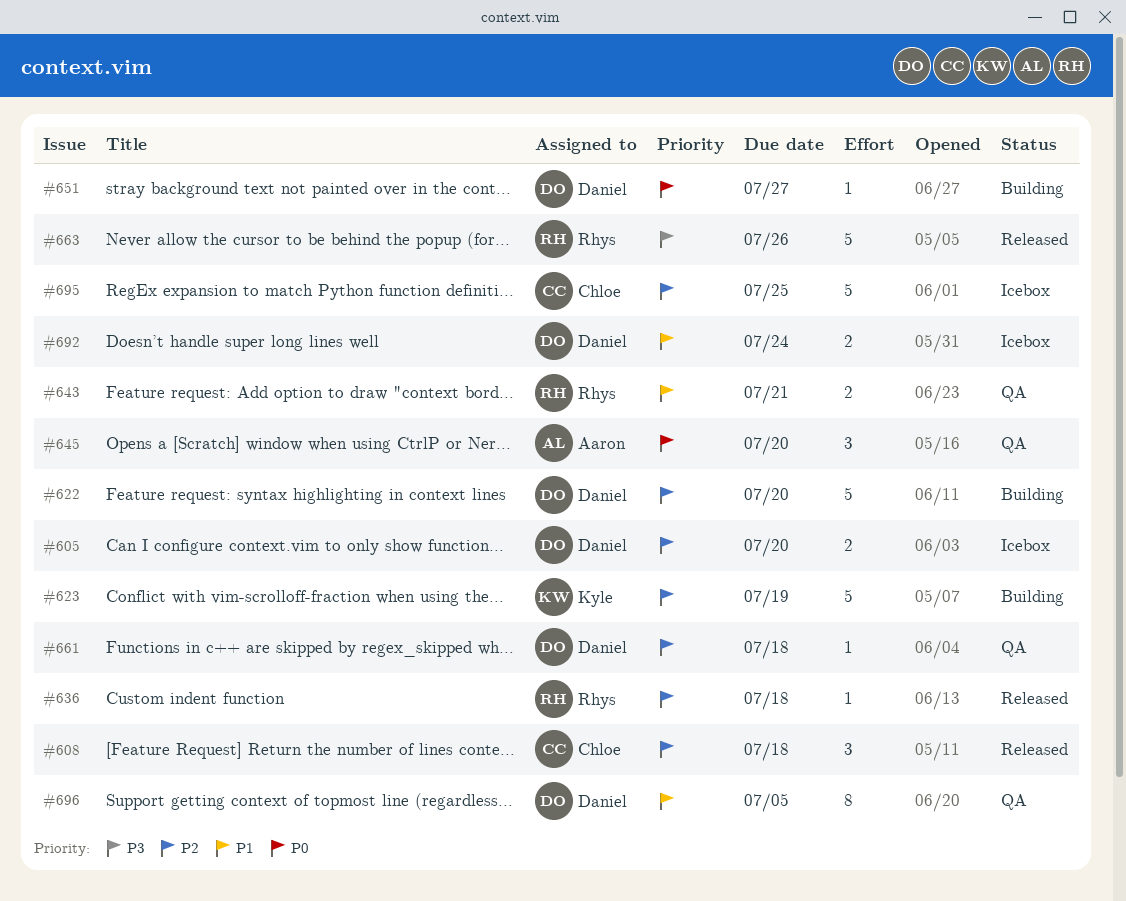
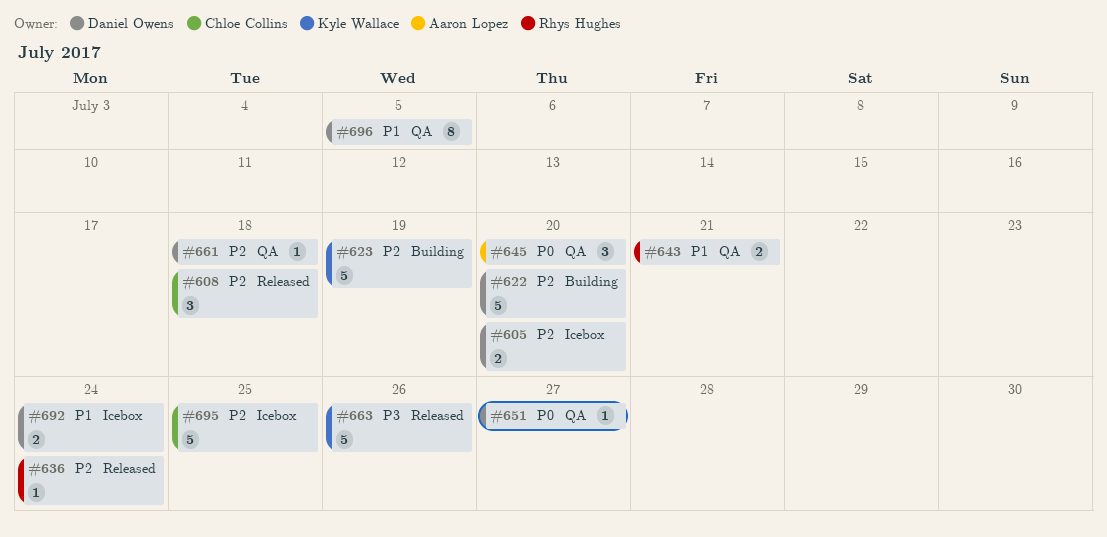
#636, due: Jul 18 -> Jul 24
#651, status: Building -> QA
#663, owner: Rhys Hughes -> Kyle Wallace

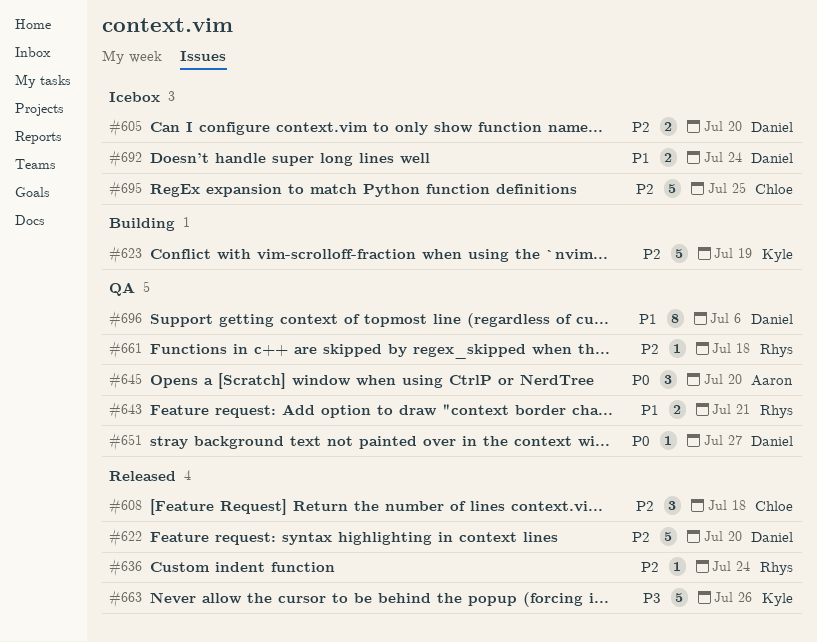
#622, status: Building -> Released
#661, owner: Daniel Owens -> Rhys Hughes
#696, due: Jul 5 -> Jul 6

